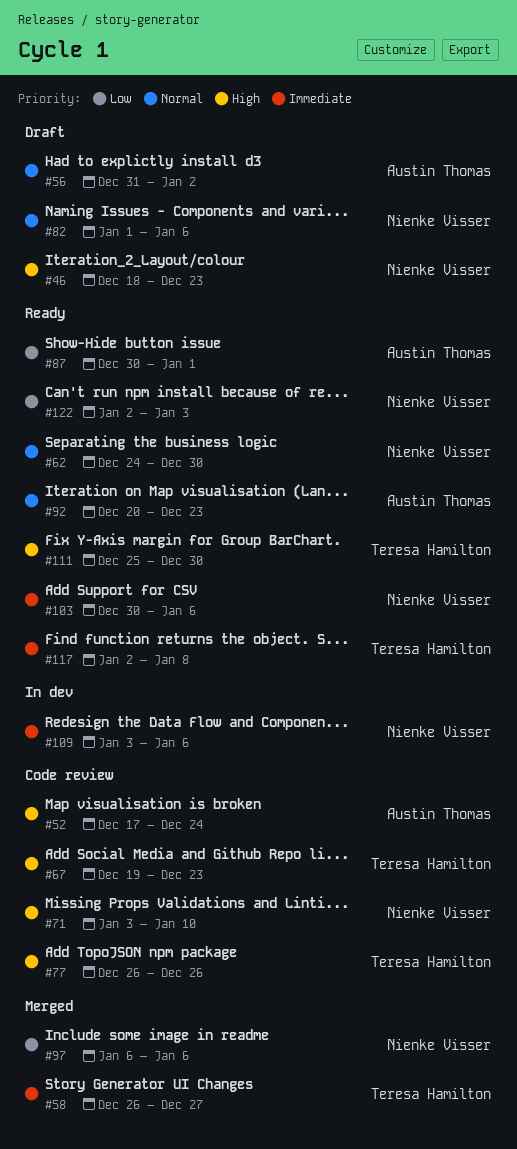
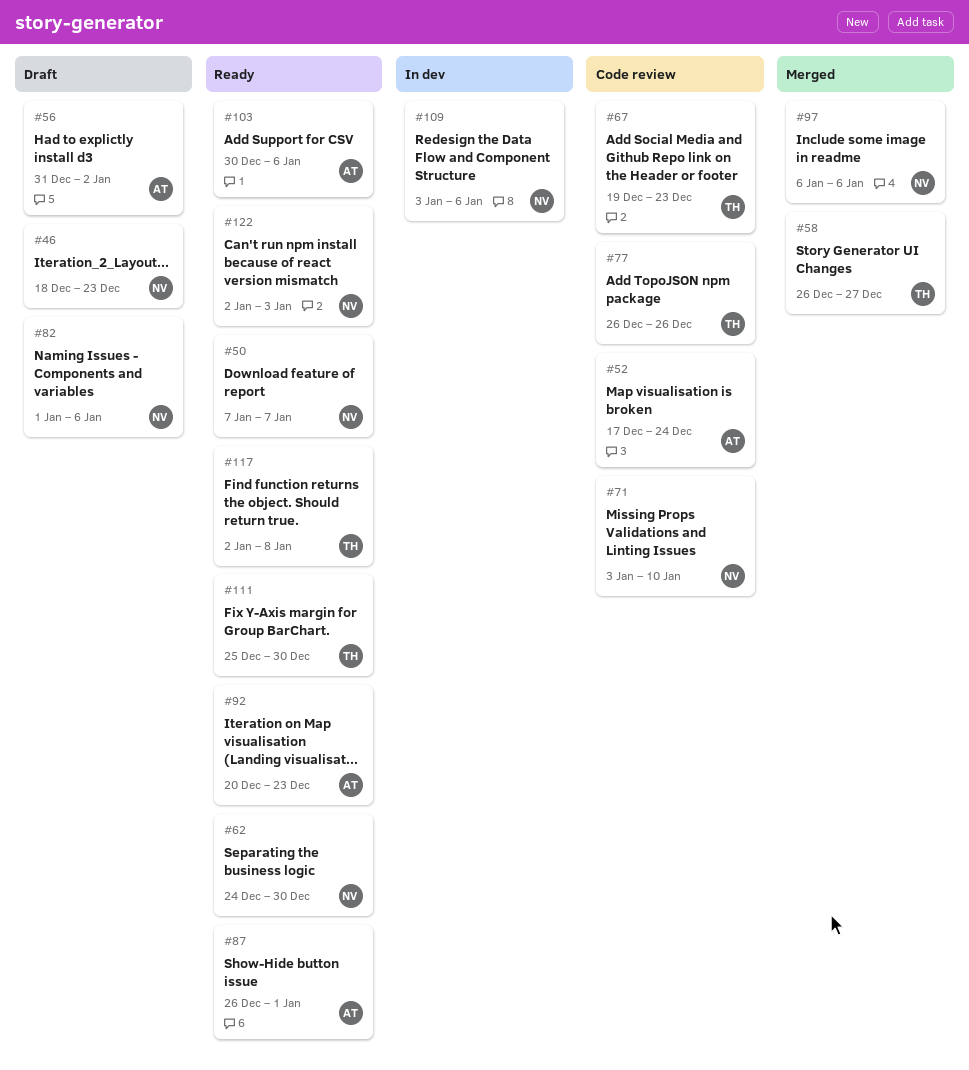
#50: none -> present
#87, start: Dec 30 -> Dec 26
#103, owner: Nienke Visser -> Austin Thomas

